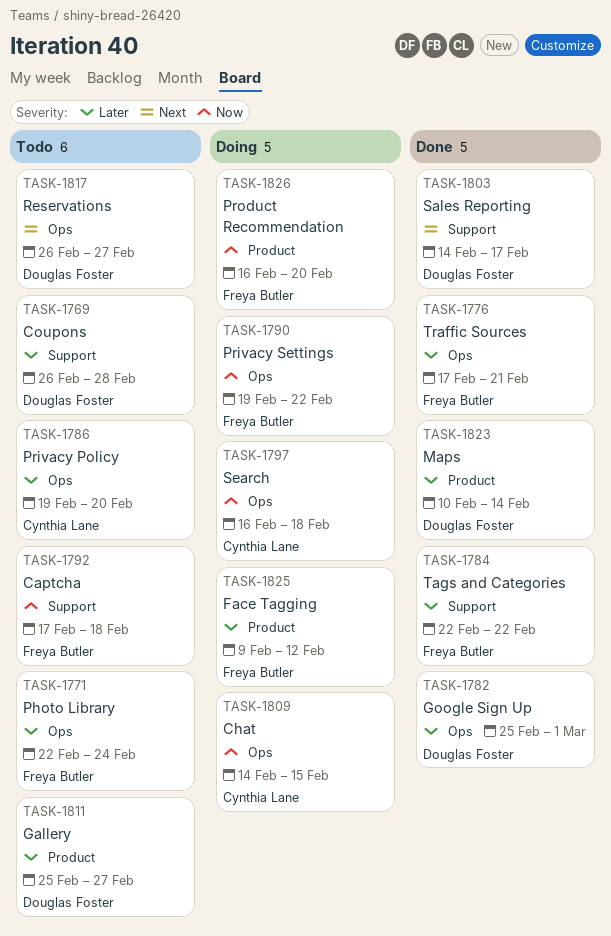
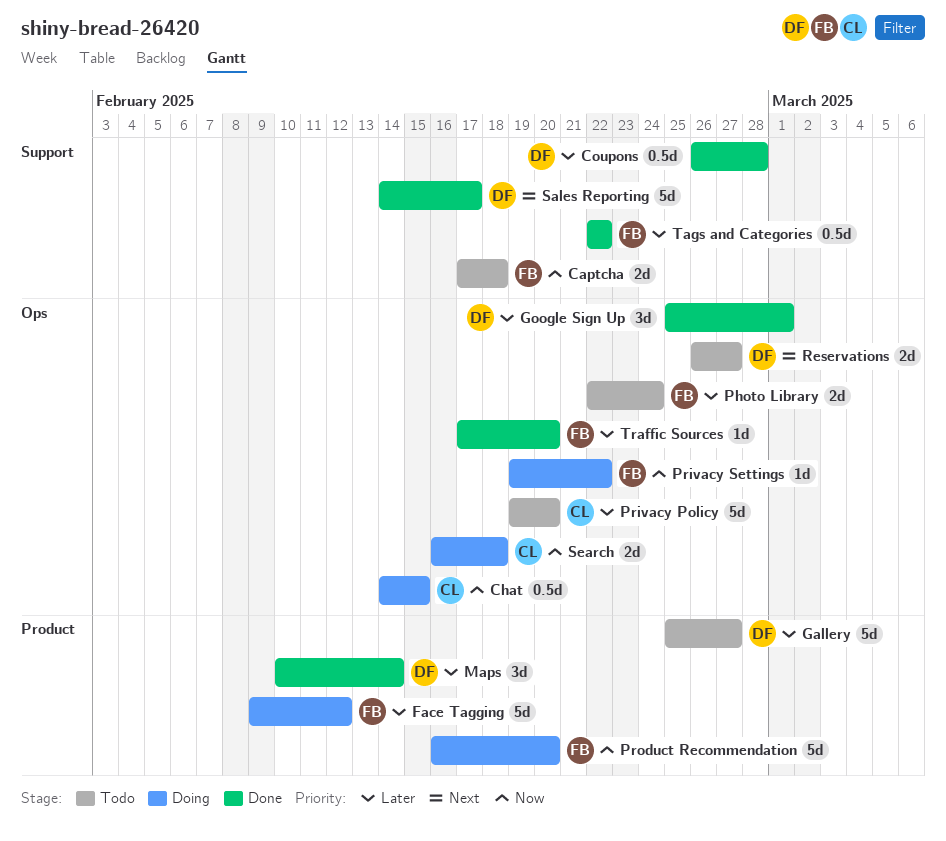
Coupons, status: Todo -> Done
Traffic Sources, due: Feb 21 -> Feb 20

